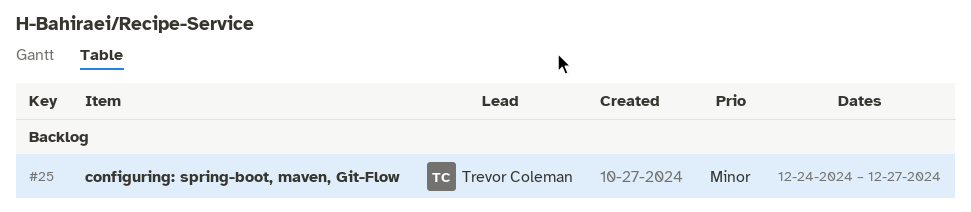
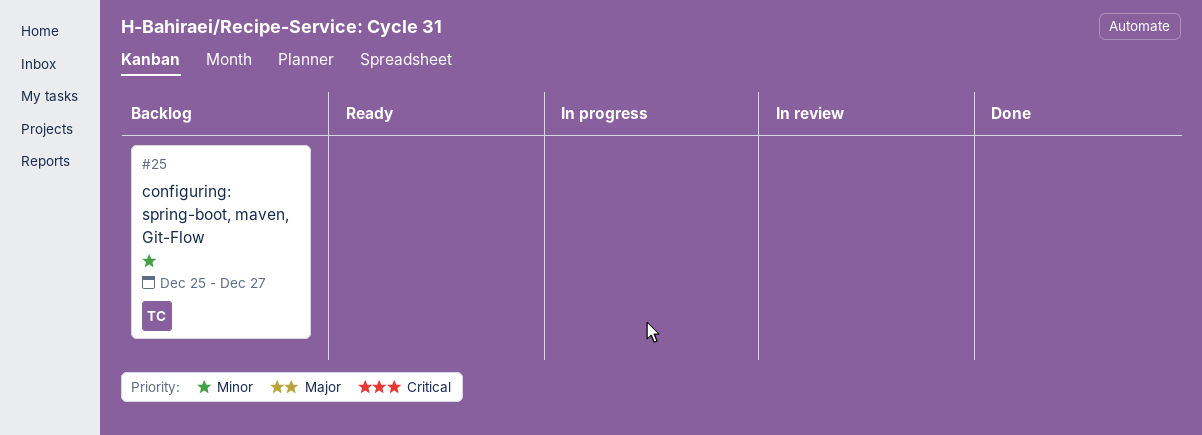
#25, start: Dec 24 -> Dec 25

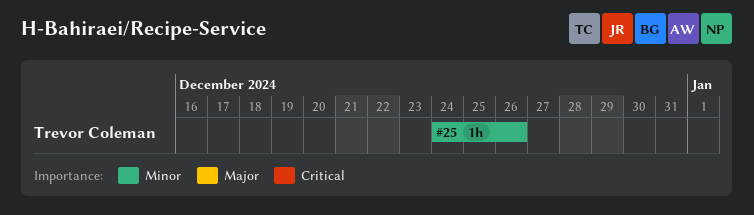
#25, start: Dec 25 -> Dec 24
#25, due: Dec 27 -> Dec 26

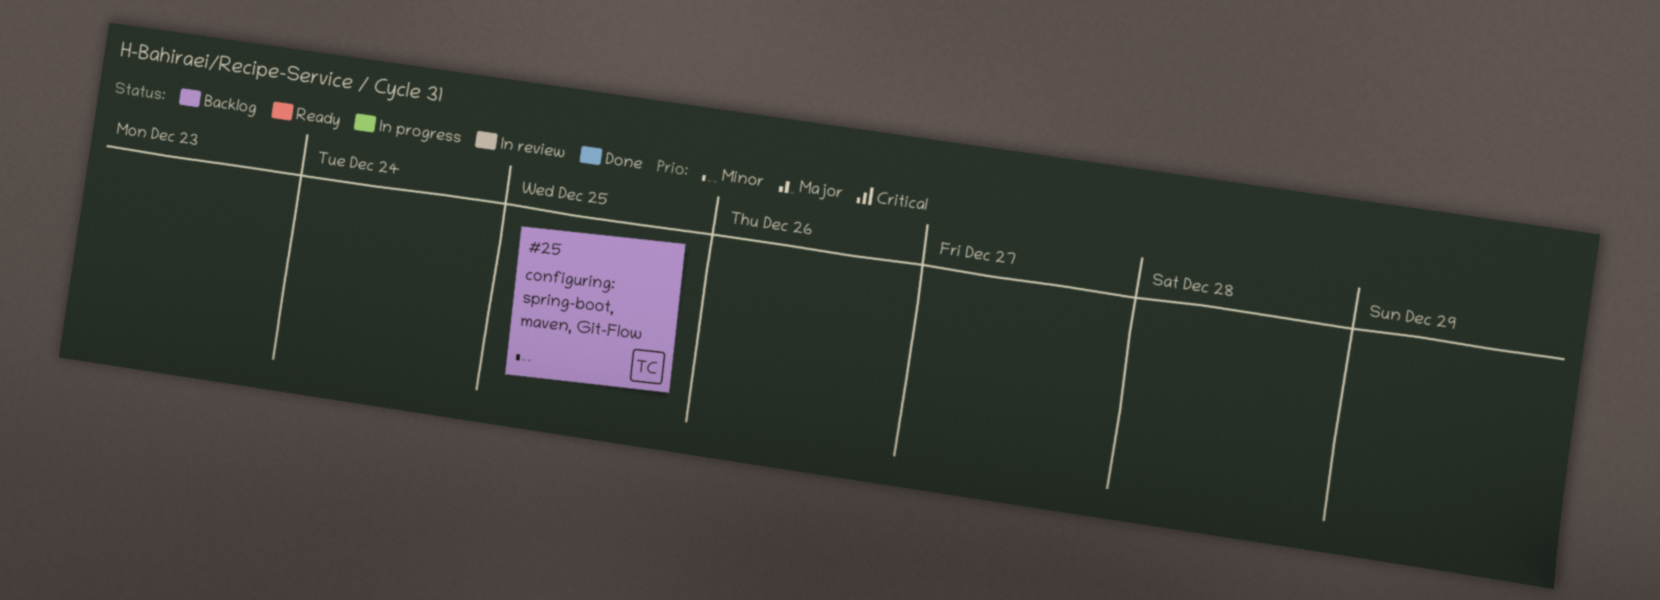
#25, due: Dec 26 -> Dec 25

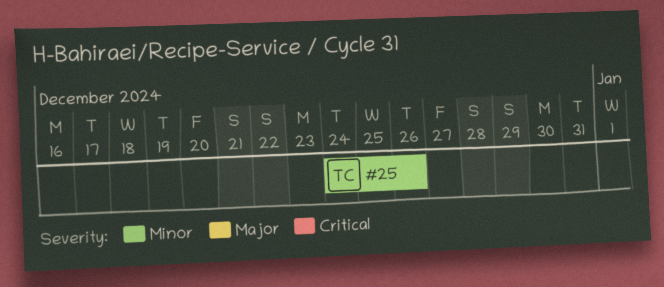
#25, due: Dec 25 -> Dec 26

